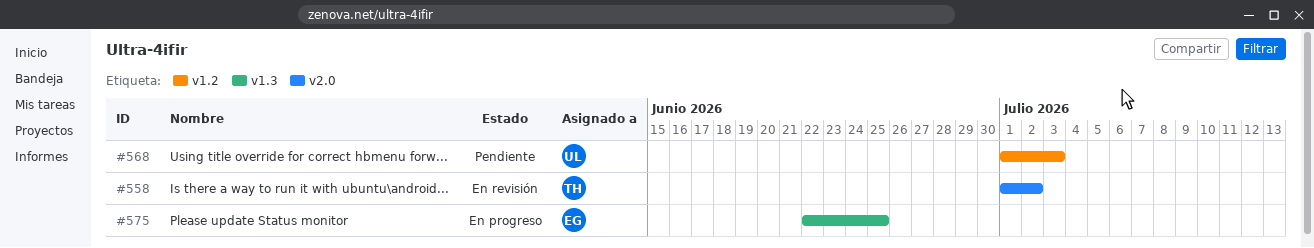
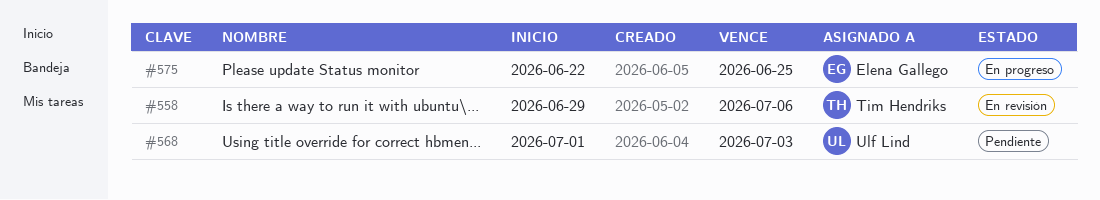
#558, start: Jul 1 -> Jun 29
#558, due: Jul 2 -> Jul 6

